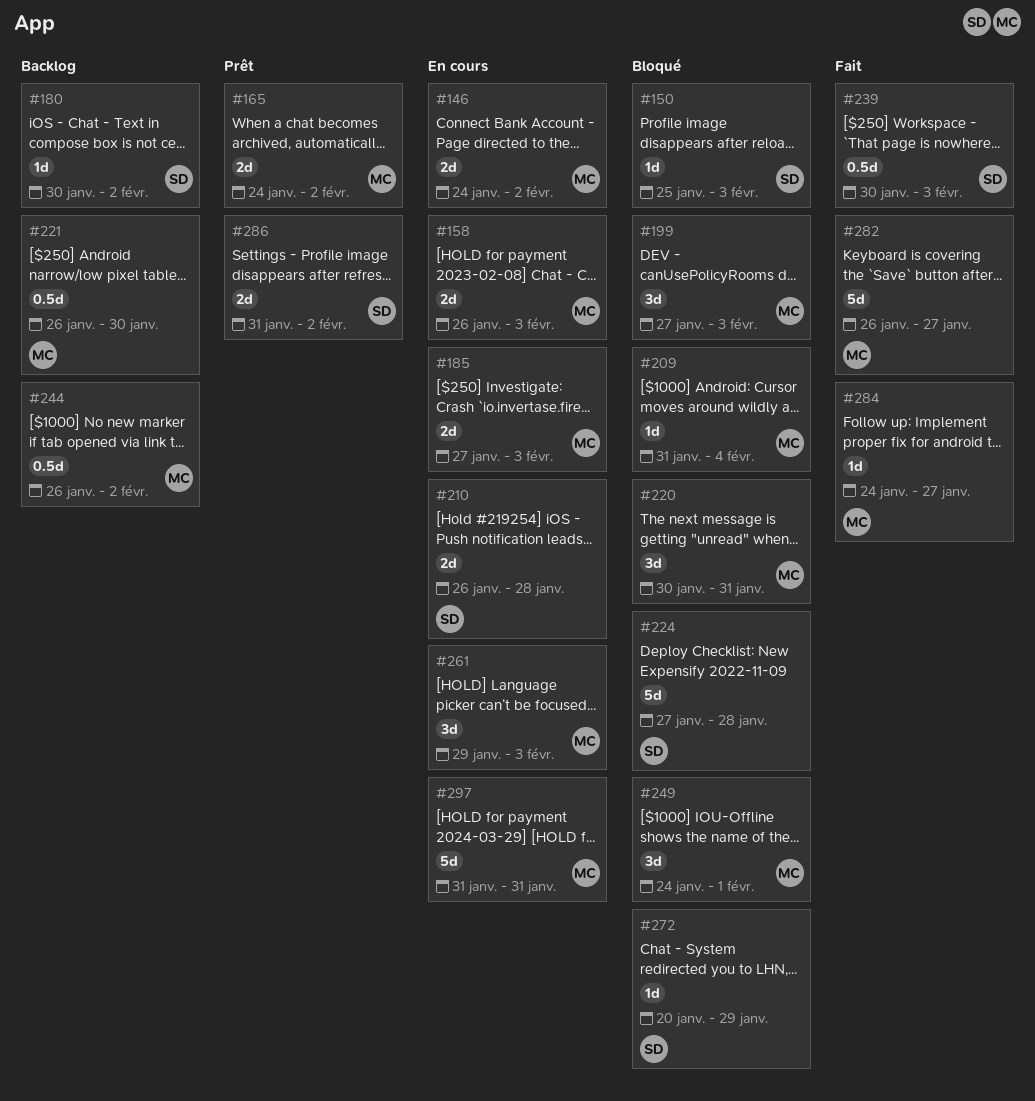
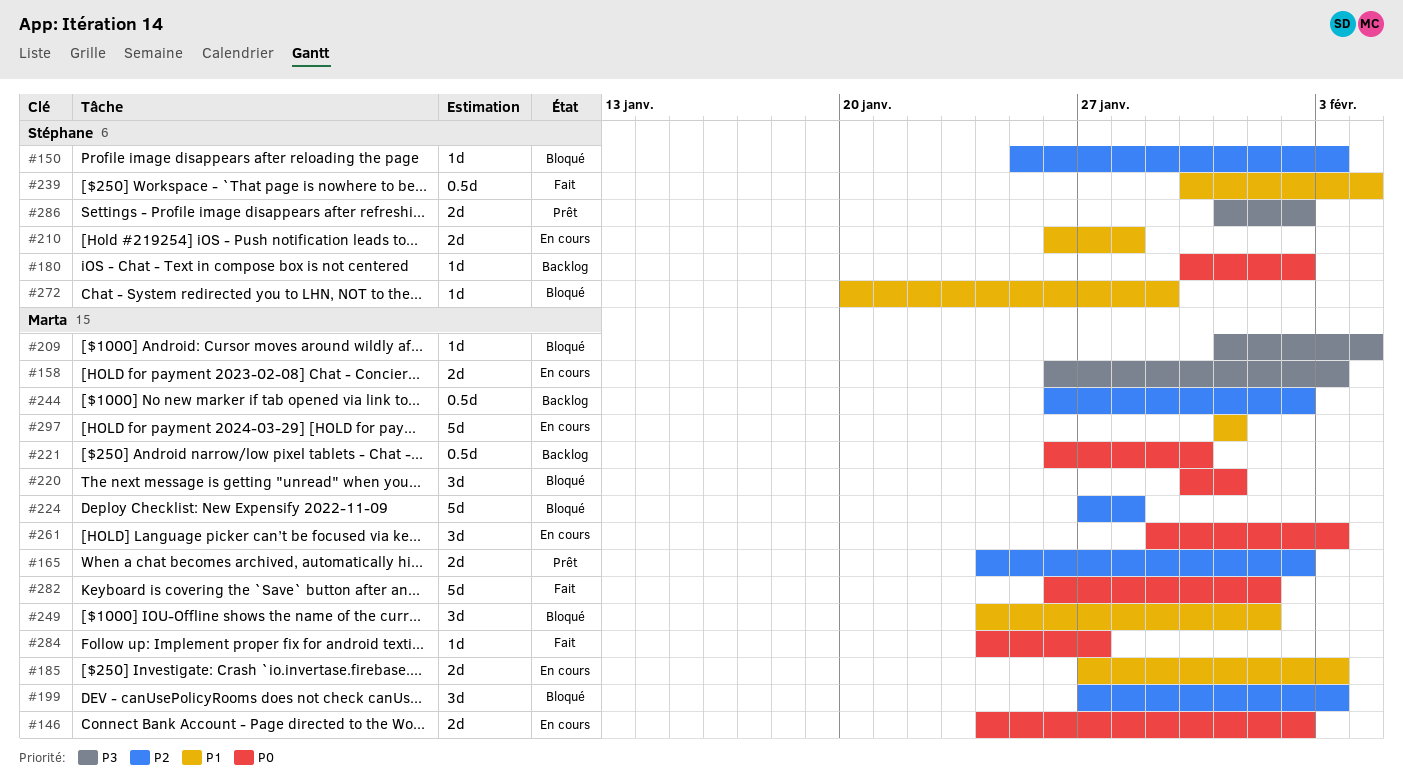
#224, owner: Stéphane -> Marta
#239, due: Feb 3 -> Feb 4
#282, due: Jan 27 -> Feb 1

